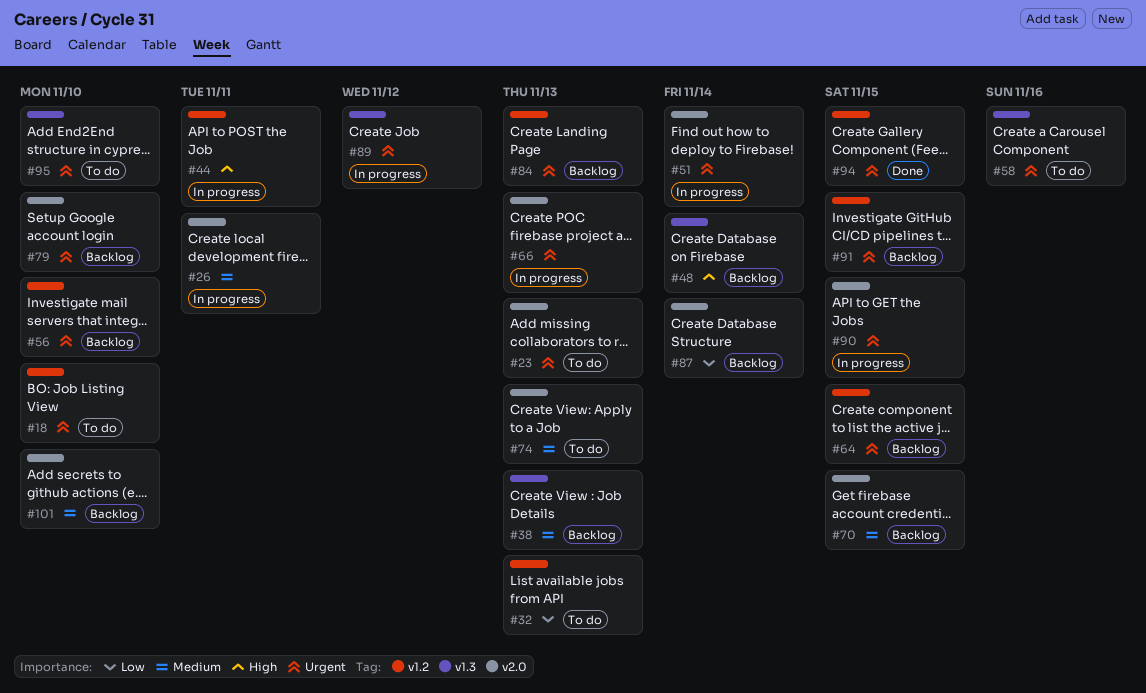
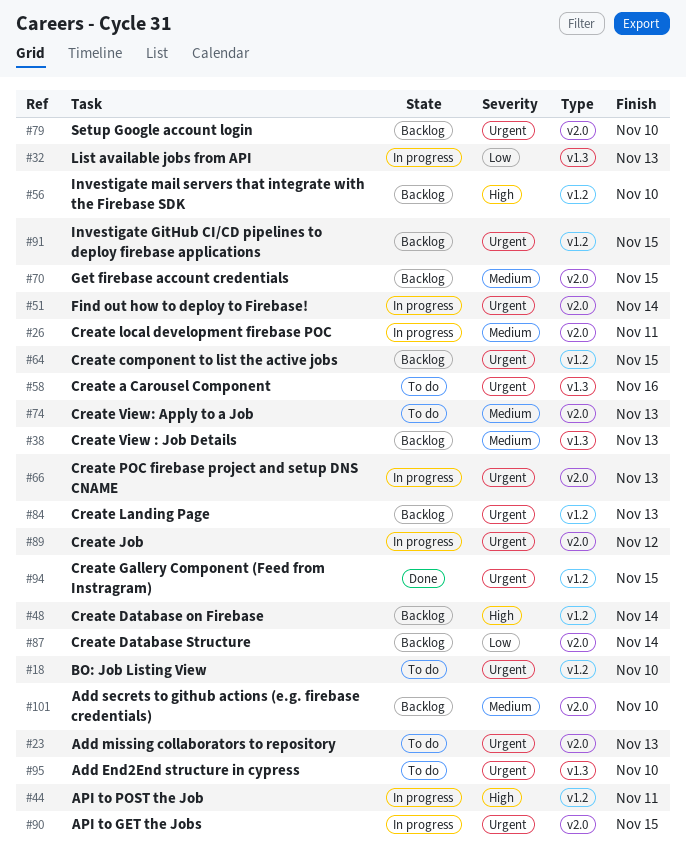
#32, status: To do -> In progress
#32, label: v1.2 -> v1.3
#48, label: v1.3 -> v1.2
#56, priority: Urgent -> High
#89, label: v1.3 -> v2.0

